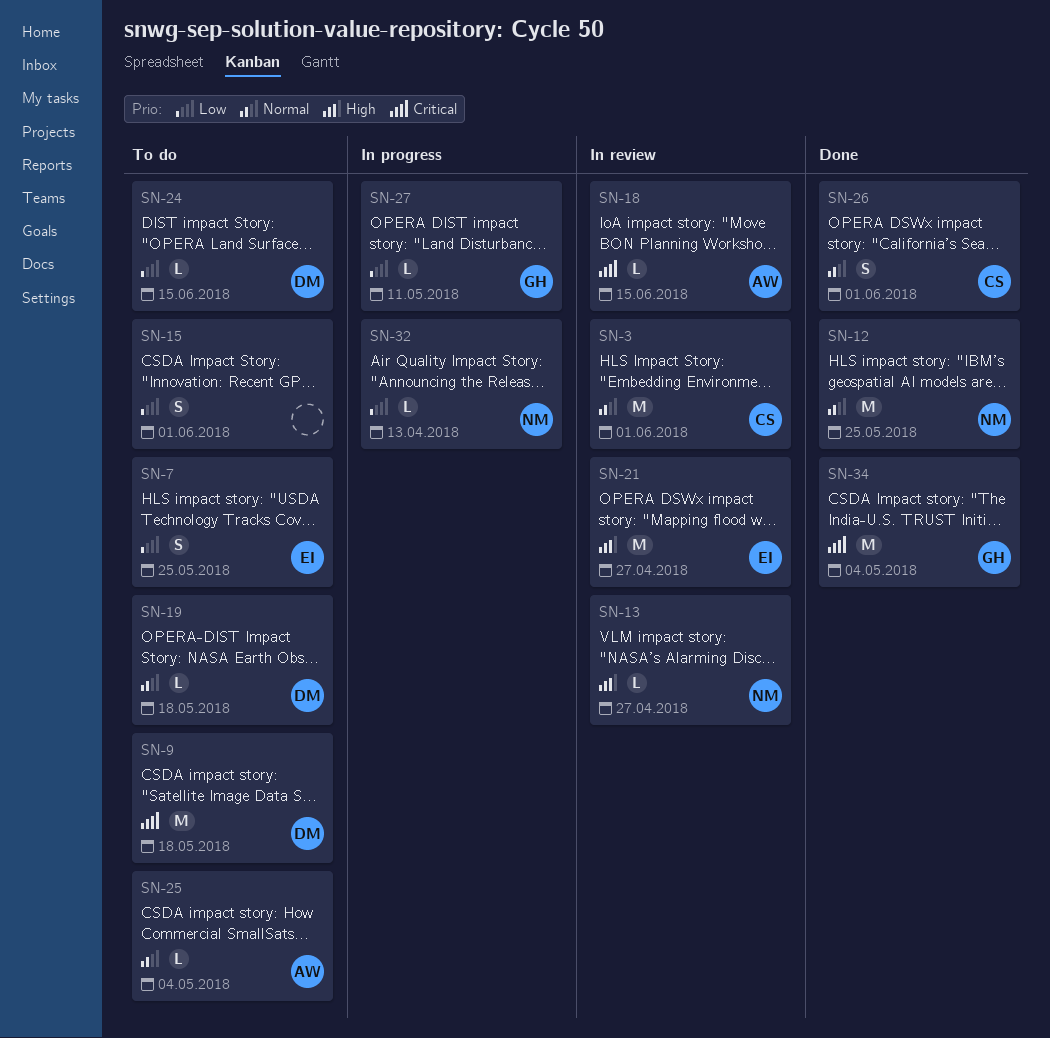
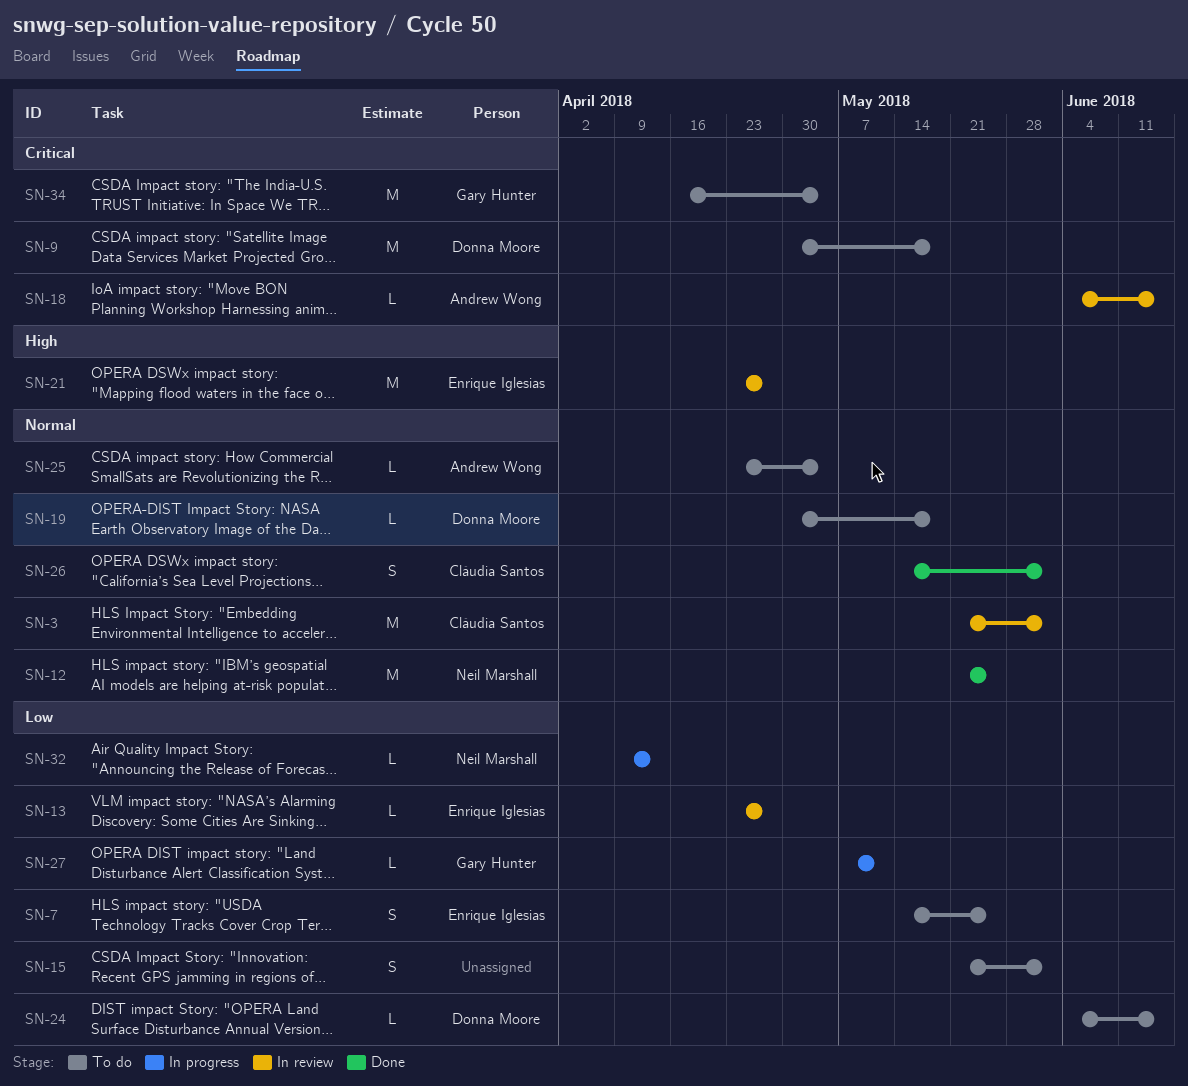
SN-13, owner: Neil Marshall -> Enrique Iglesias
SN-13, priority: High -> Low
SN-34, status: Done -> To do

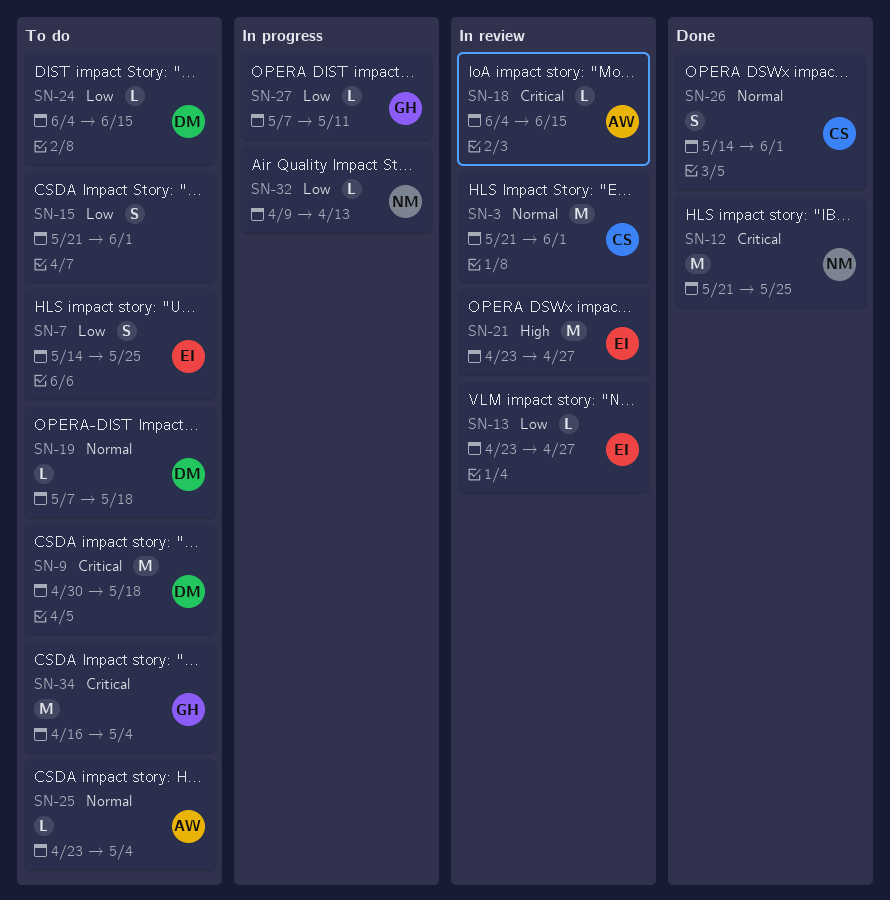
SN-12, priority: Normal -> Critical
SN-19, start: Apr 30 -> May 7

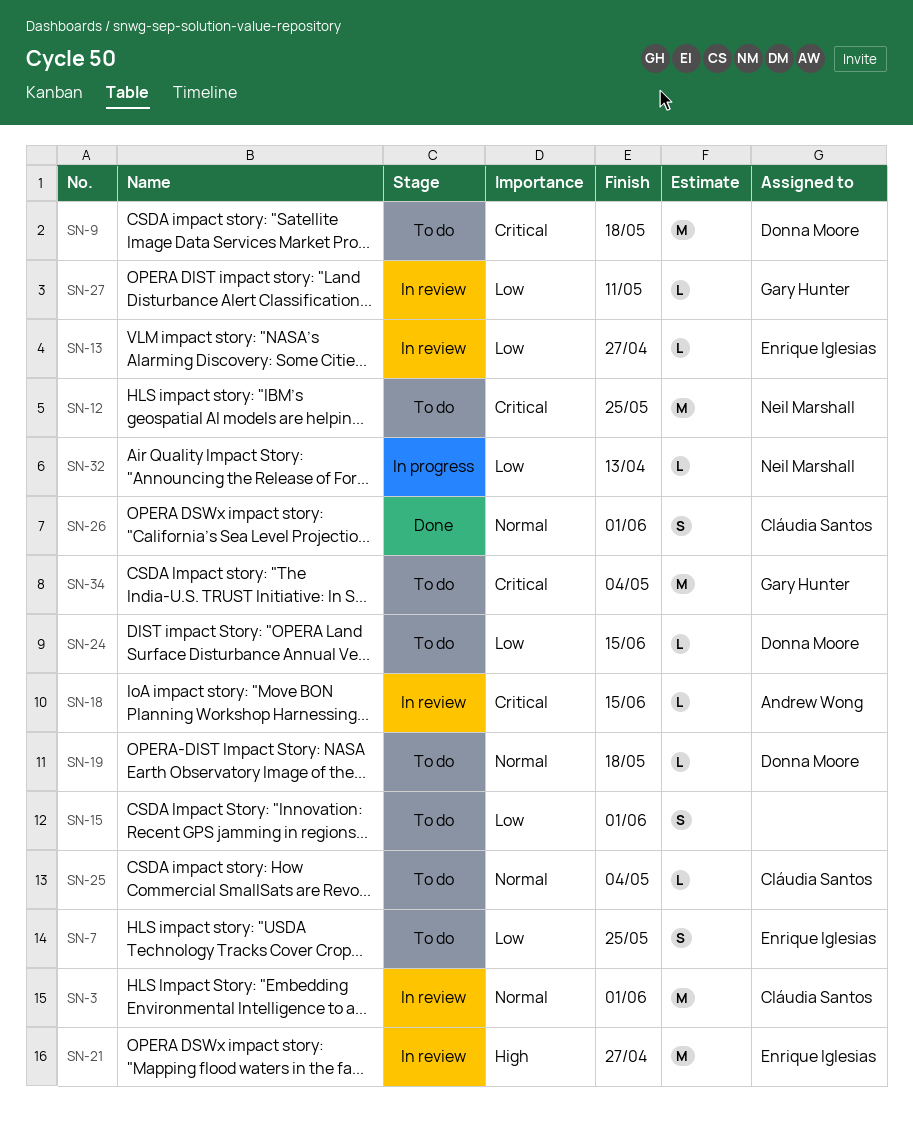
SN-12, status: Done -> To do
SN-25, owner: Andrew Wong -> Cláudia Santos
SN-27, status: In progress -> In review

